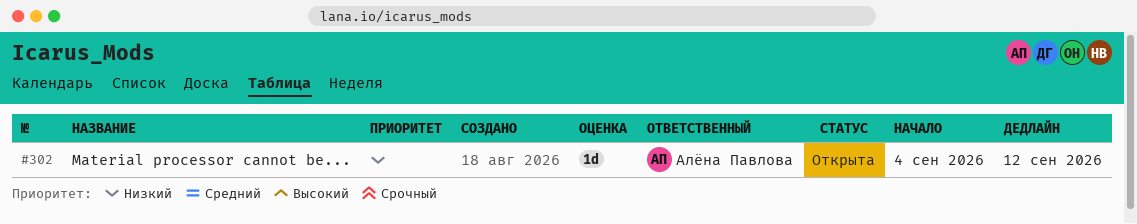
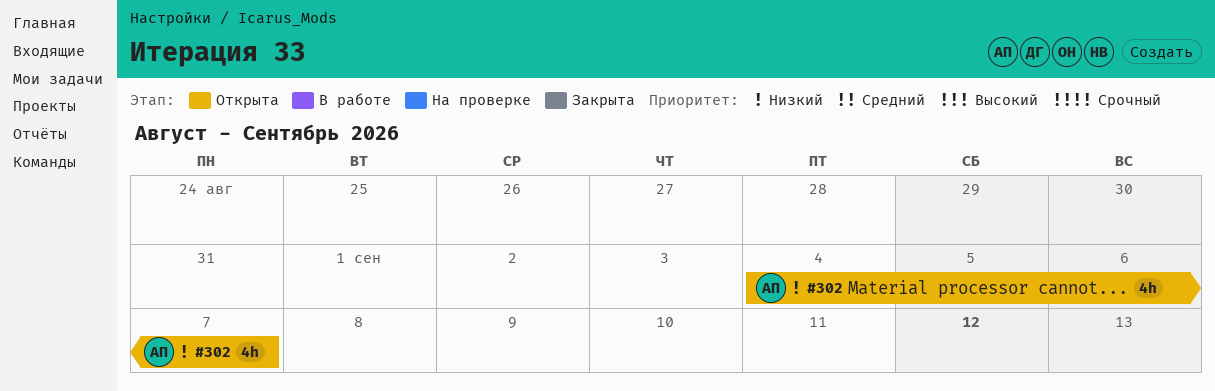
#302, estimate: 1d -> 4h
#302, due: Sep 12 -> Sep 7

